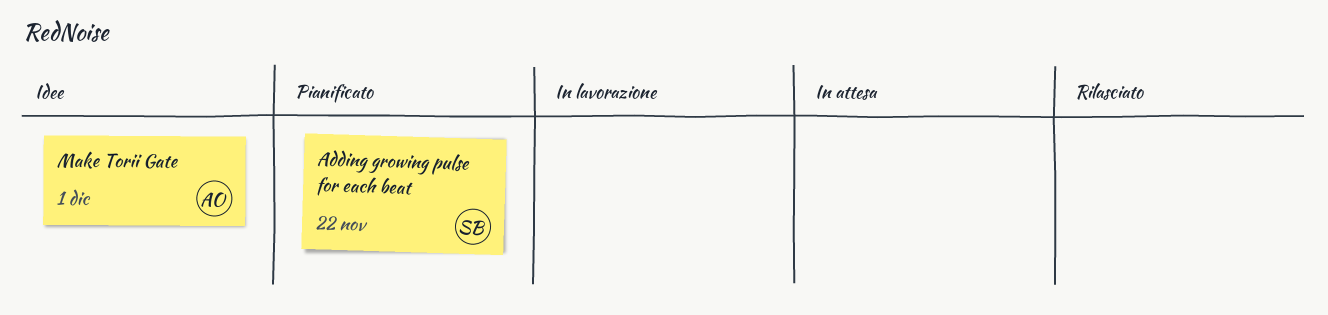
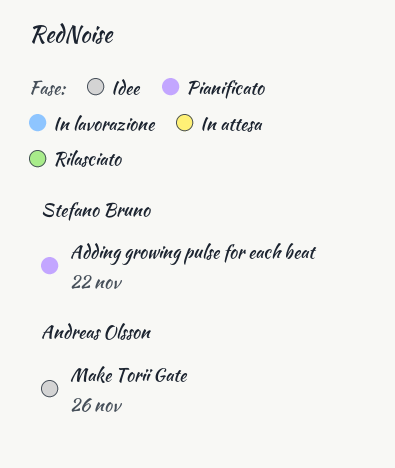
Make Torii Gate, due: Dec 1 -> Nov 26

